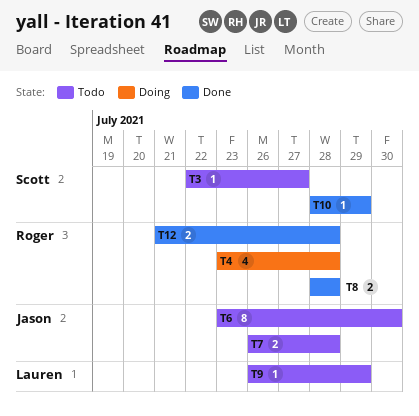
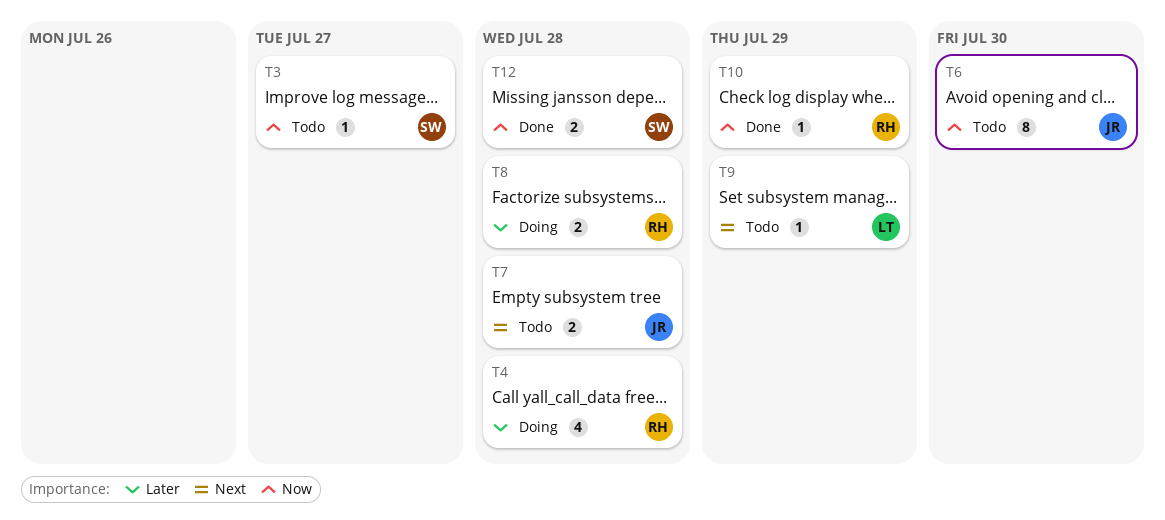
T8, status: Done -> Doing
T10, owner: Scott -> Roger
T12, owner: Roger -> Scott

